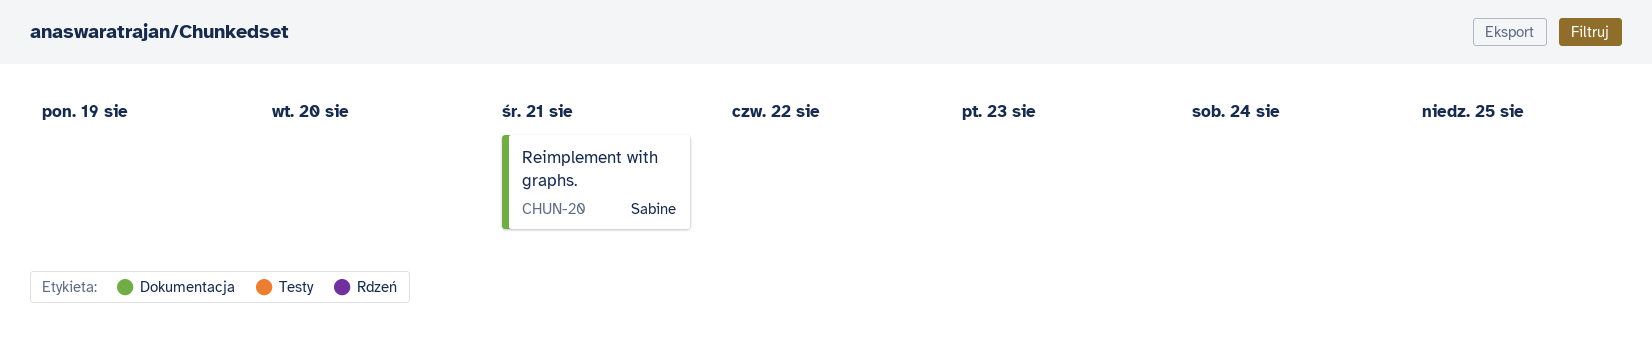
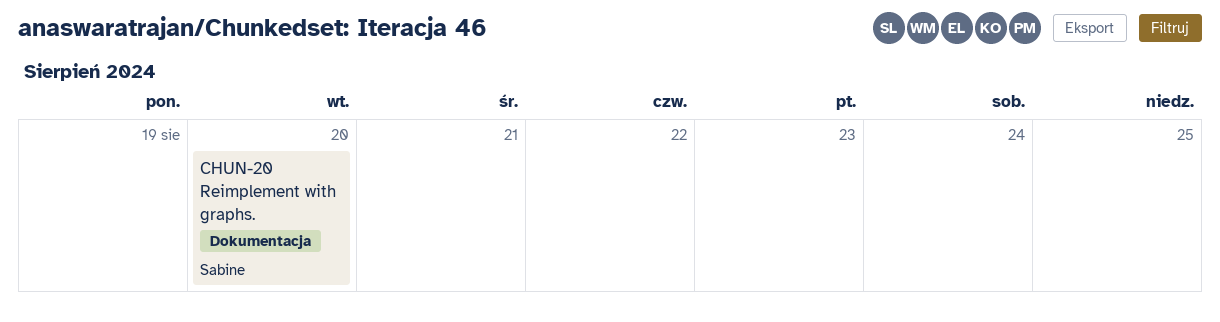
CHUN-20, due: Aug 21 -> Aug 20

